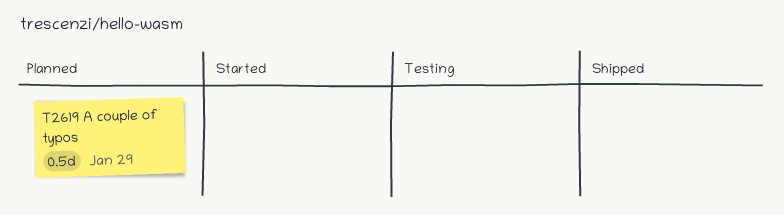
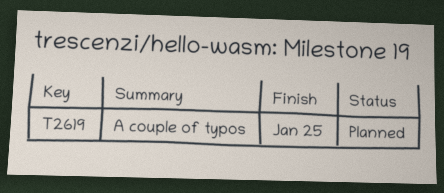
T2619, due: Jan 29 -> Jan 25

